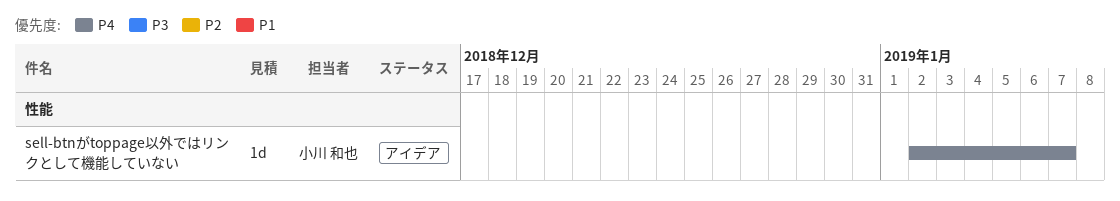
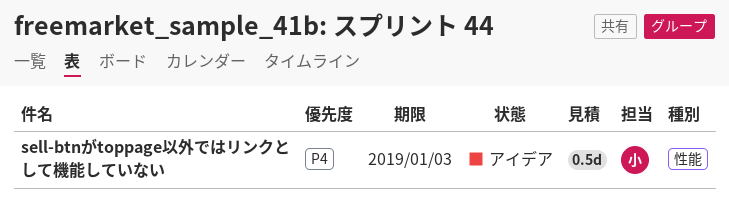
sell-btnがtoppage以外ではリンクとして機能していない, estimate: 1d -> 0.5d
sell-btnがtoppage以外ではリンクとして機能していない, due: Jan 7 -> Jan 3

